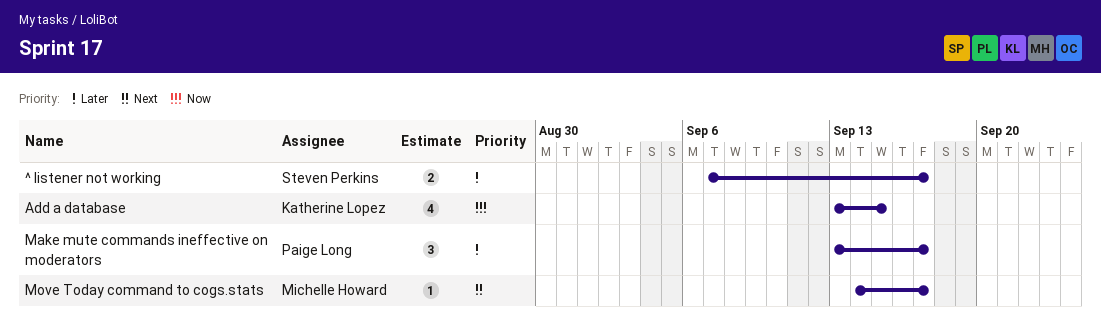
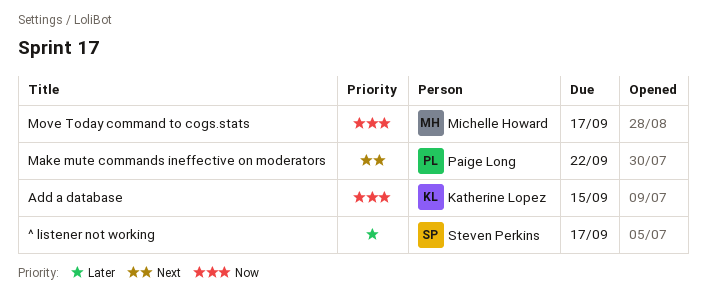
Make mute commands ineffective on moderators, priority: Later -> Next
Make mute commands ineffective on moderators, due: Sep 17 -> Sep 22
Move Today command to cogs.stats, priority: Next -> Now

